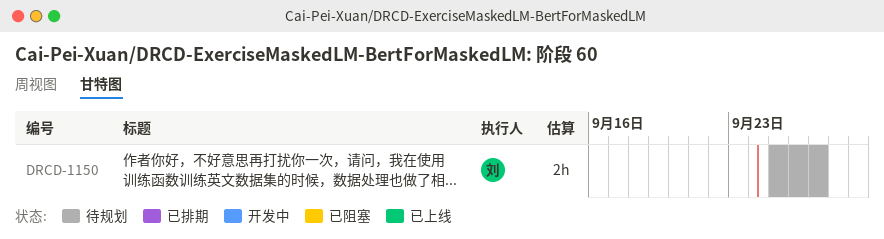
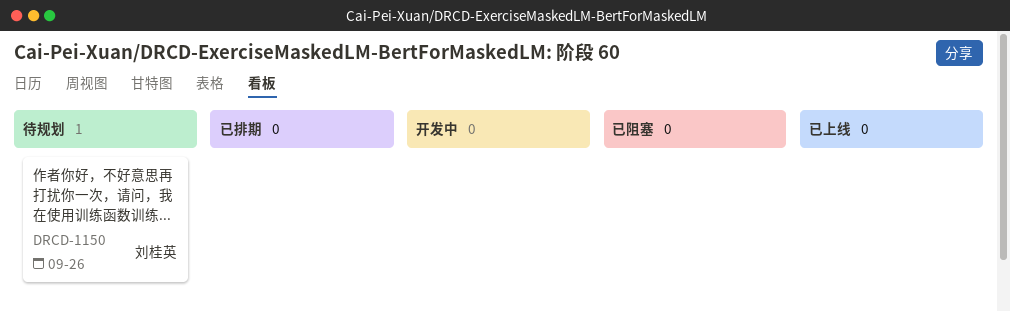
DRCD-1150, due: Sep 27 -> Sep 26

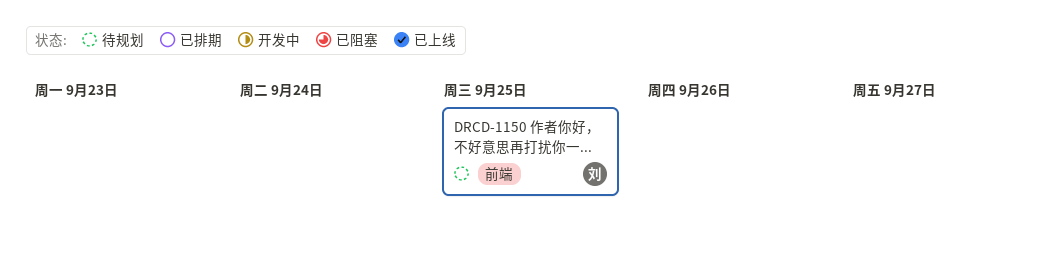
DRCD-1150, due: Sep 26 -> Sep 25

